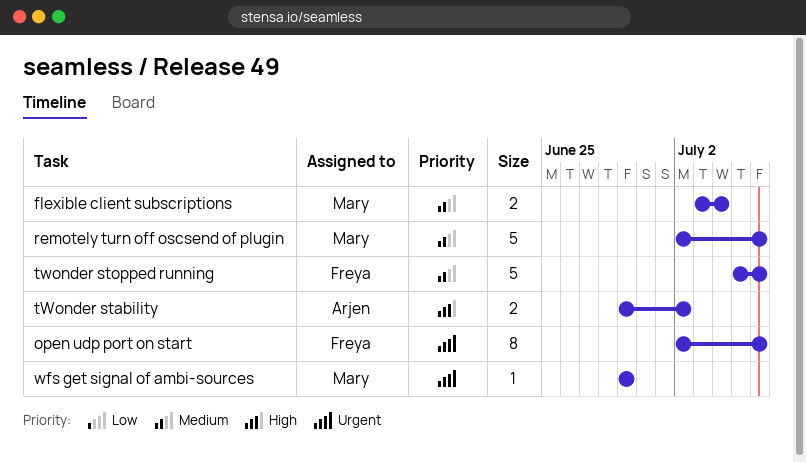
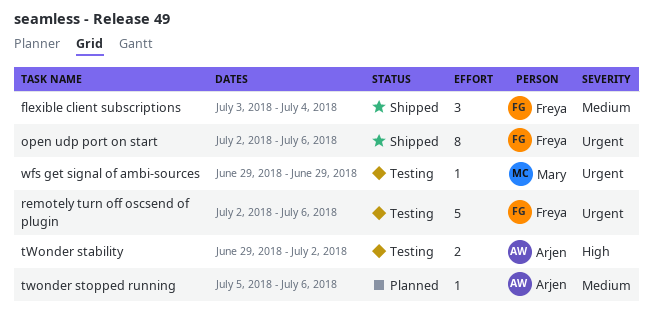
flexible client subscriptions, owner: Mary -> Freya
flexible client subscriptions, estimate: 2 -> 3
remotely turn off oscsend of plugin, owner: Mary -> Freya
remotely turn off oscsend of plugin, priority: Medium -> Urgent
twonder stopped running, owner: Freya -> Arjen
twonder stopped running, estimate: 5 -> 1

